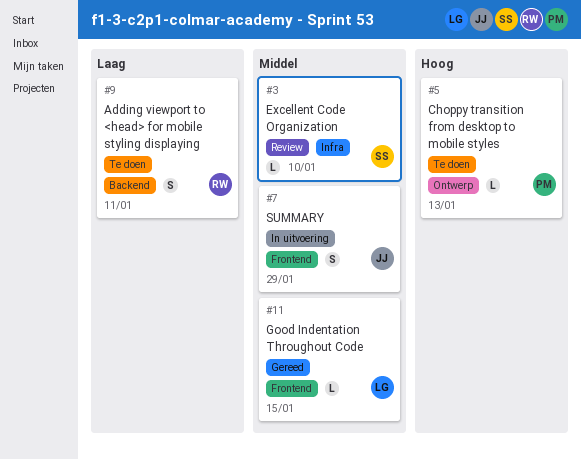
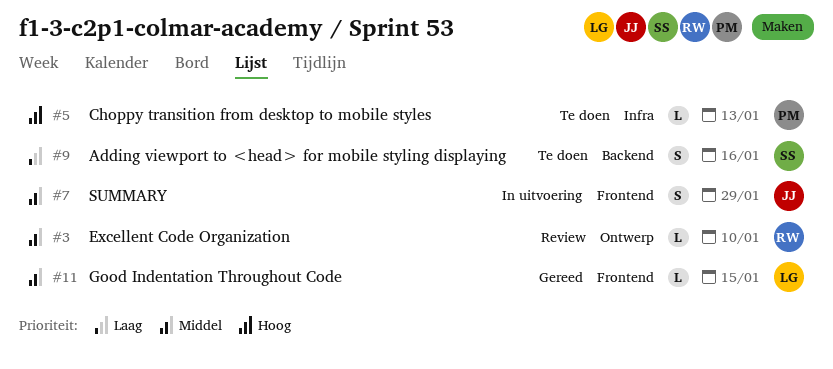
#3, owner: SS -> RW
#3, label: Infra -> Ontwerp
#5, label: Ontwerp -> Infra
#9, owner: RW -> SS
#9, due: Jan 11 -> Jan 16

